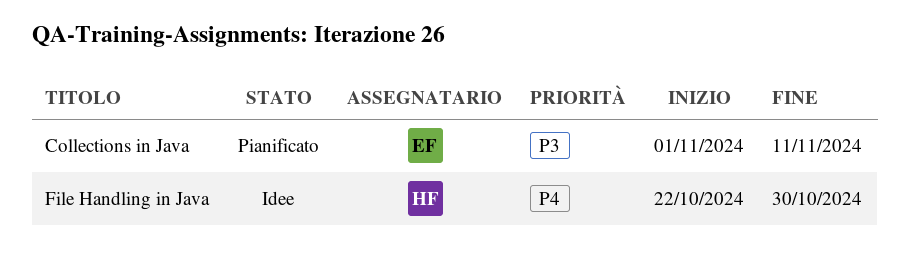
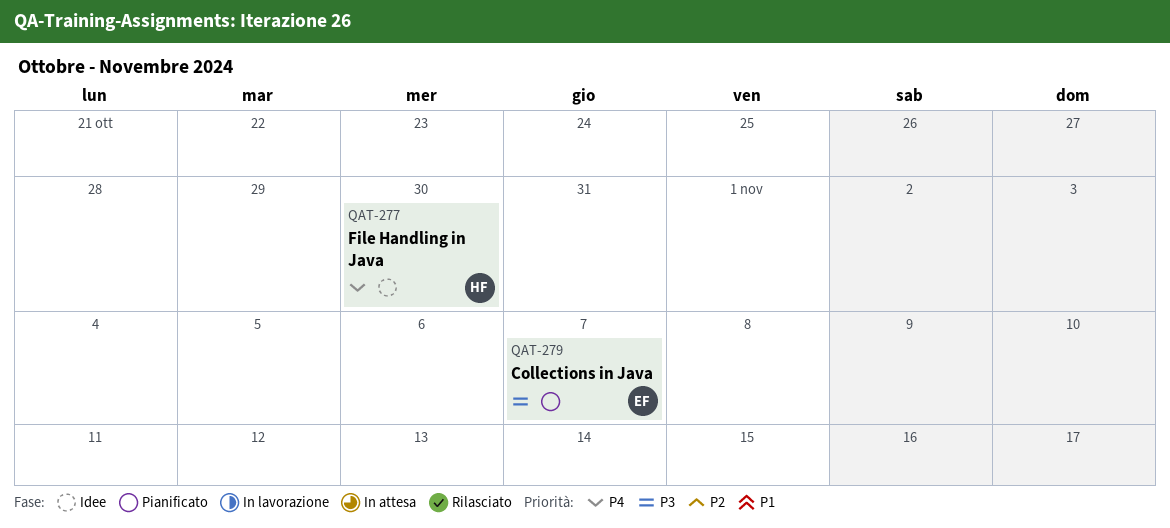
Collections in Java, due: Nov 11 -> Nov 7

